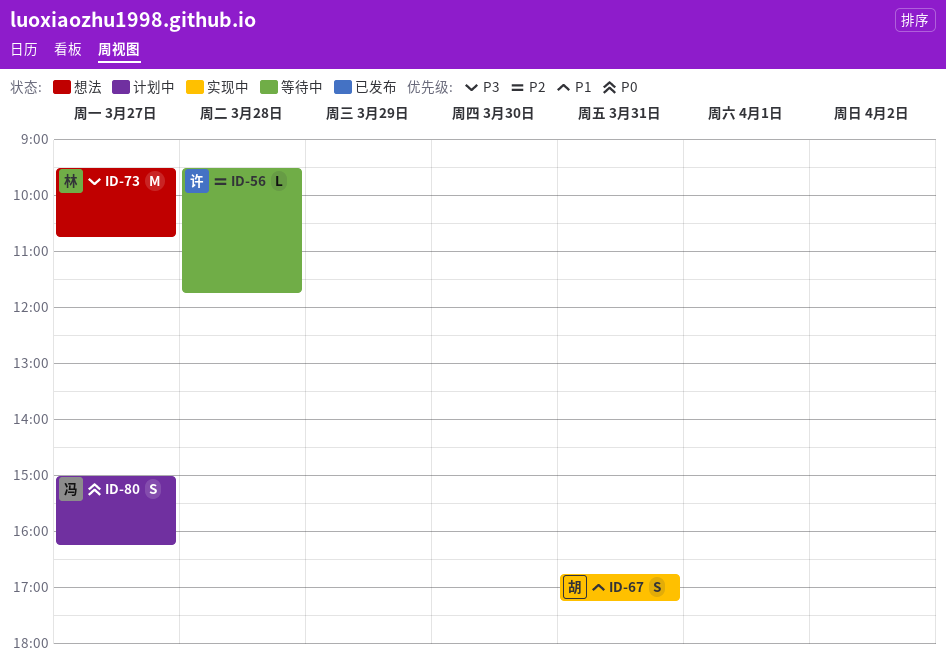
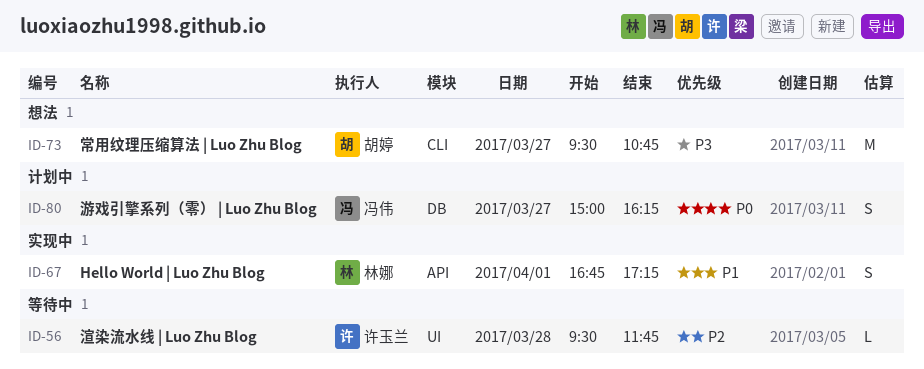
ID-67, owner: 胡婷 -> 林娜
ID-67, day: Mar 31 -> Apr 1
ID-73, owner: 林娜 -> 胡婷

